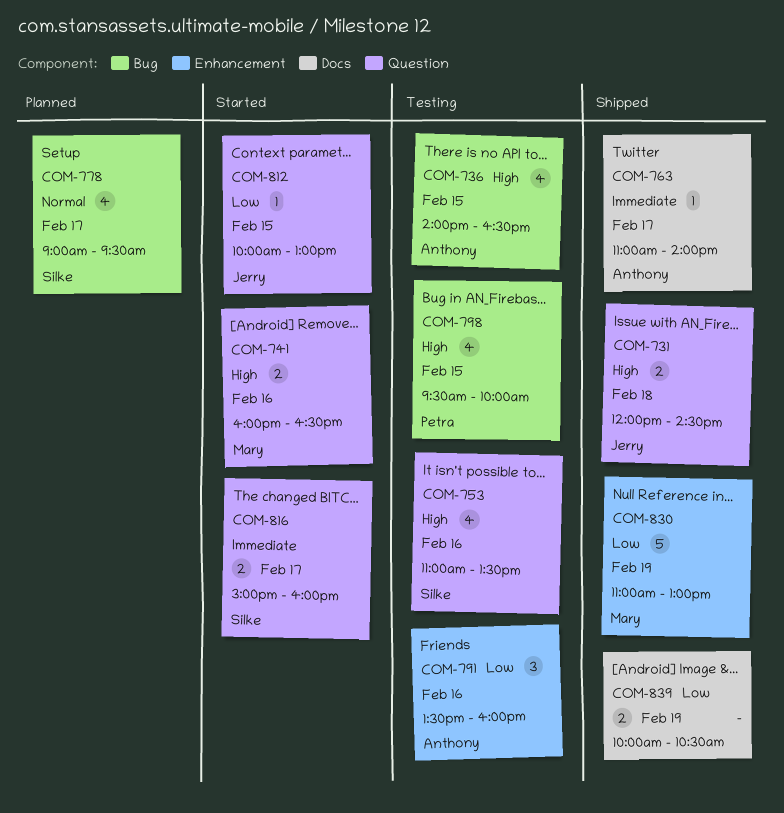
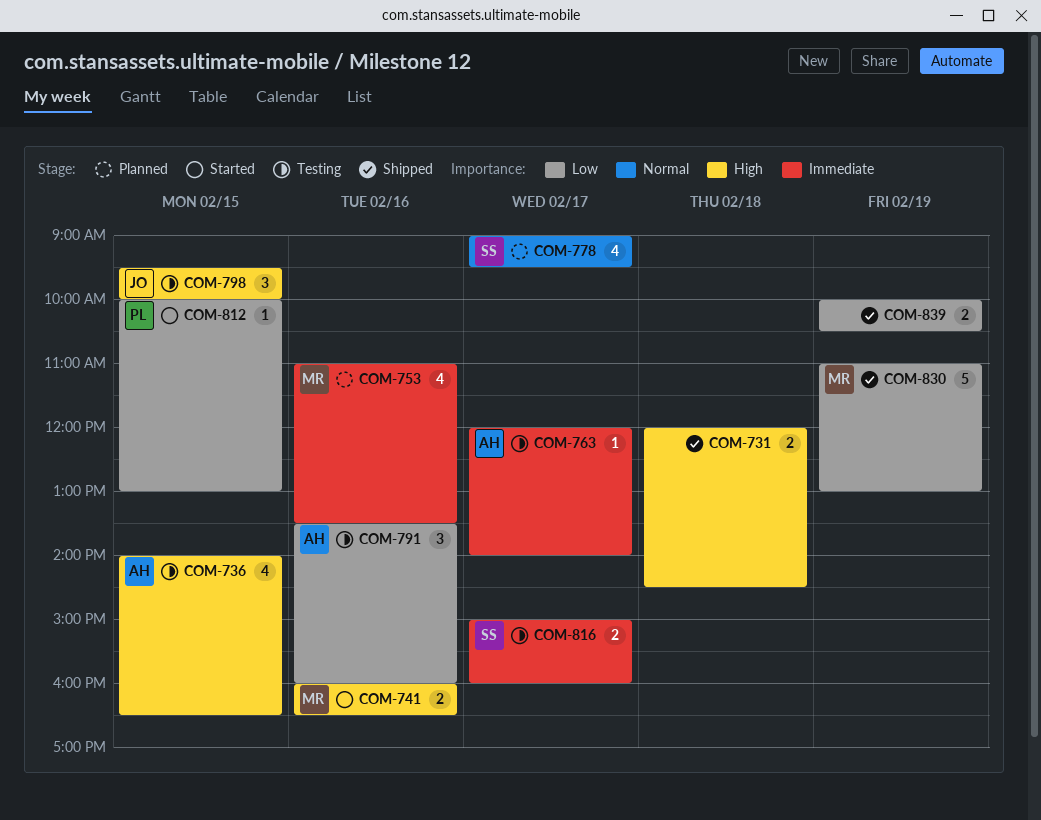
COM-731, owner: Jerry -> none
COM-753, status: Testing -> Planned
COM-753, owner: Silke -> Mary
COM-753, priority: High -> Immediate
COM-763, status: Shipped -> Testing
COM-763, begins: 11:00 -> 12:00
COM-798, owner: Petra -> Jerry
COM-798, estimate: 4 -> 3
COM-812, owner: Jerry -> Petra
COM-816, status: Started -> Testing

